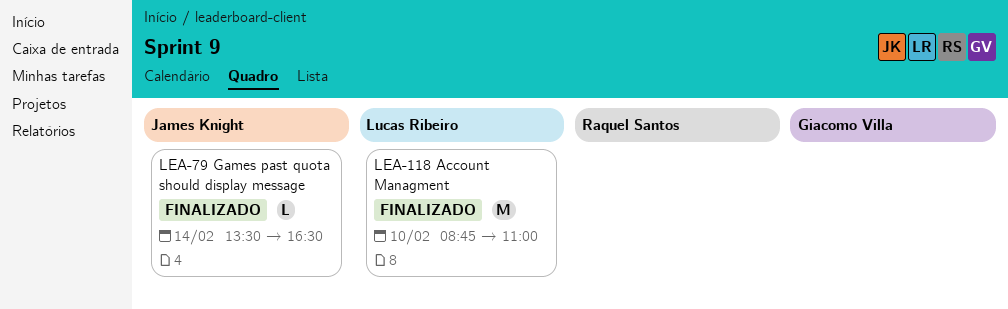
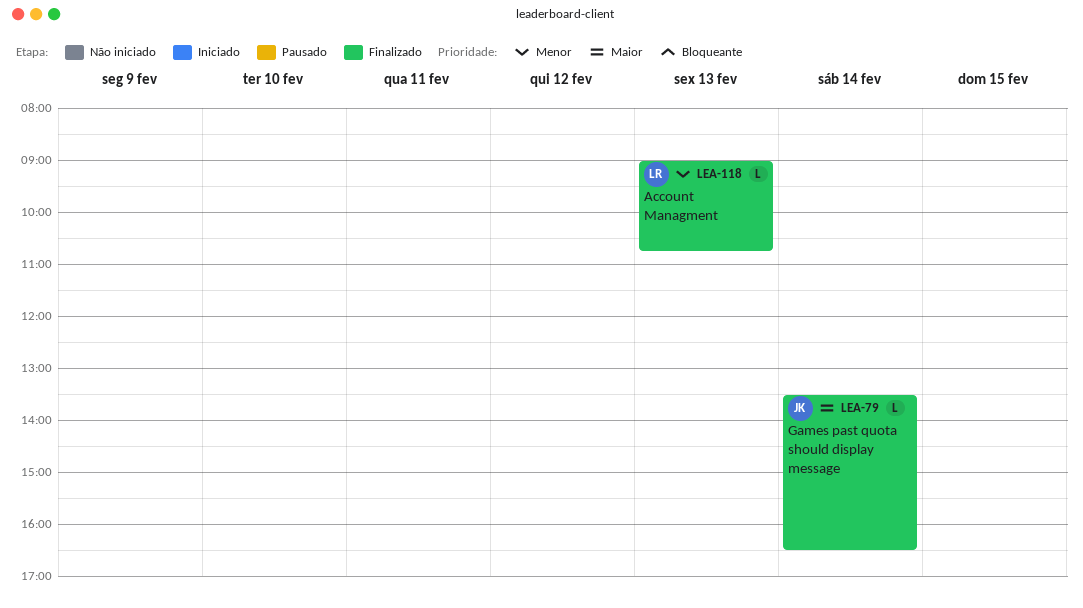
LEA-118, estimate: M -> L
LEA-118, day: Feb 10 -> Feb 13
LEA-118, begins: 08:45 -> 09:00
LEA-118, ends: 11:00 -> 10:45

